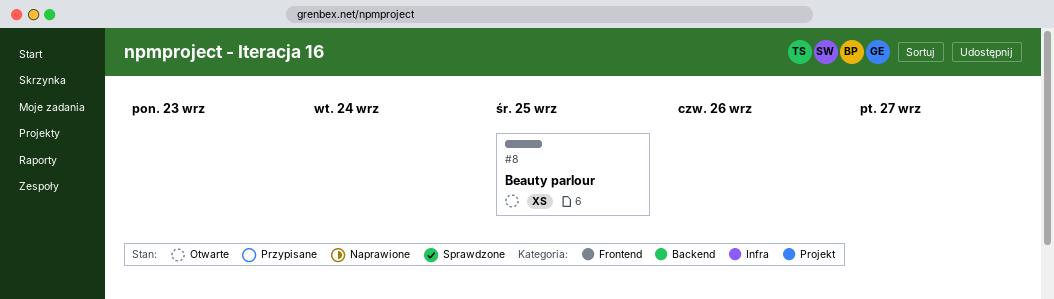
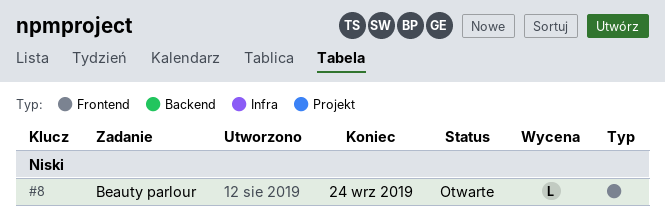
#8, estimate: XS -> L
#8, due: Sep 25 -> Sep 24

